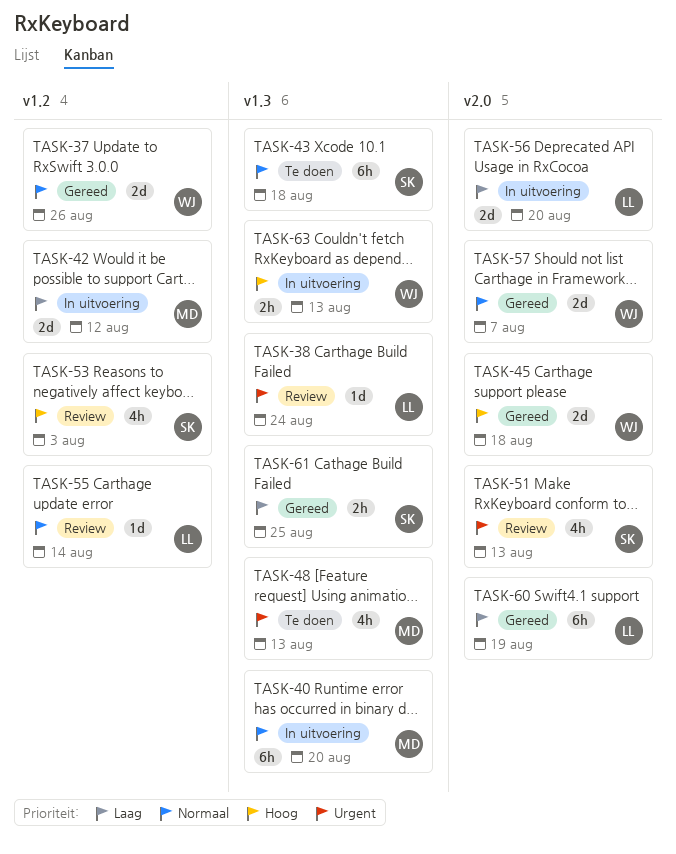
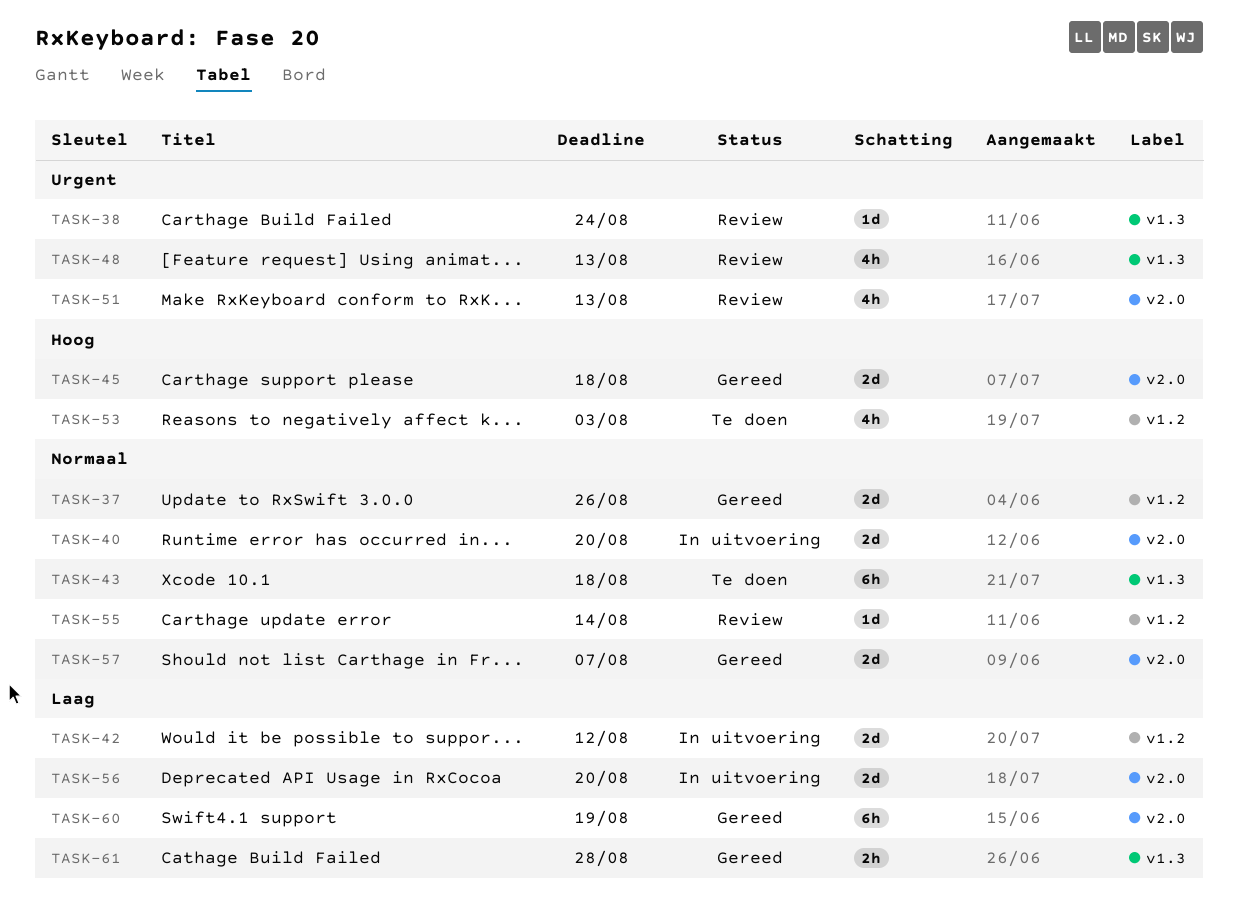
TASK-40, label: v1.3 -> v2.0
TASK-40, estimate: 6h -> 2d
TASK-48, status: Te doen -> Review
TASK-53, status: Review -> Te doen
TASK-61, due: Aug 25 -> Aug 28
TASK-63: present -> none

